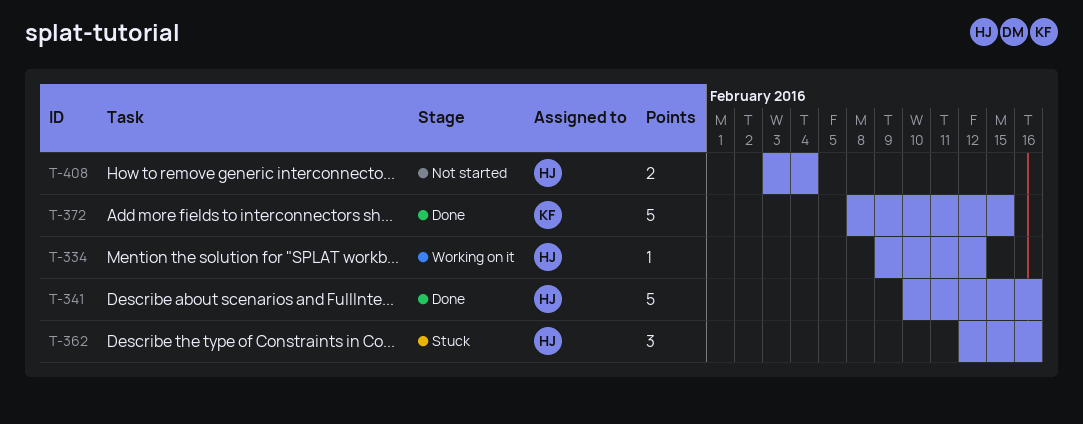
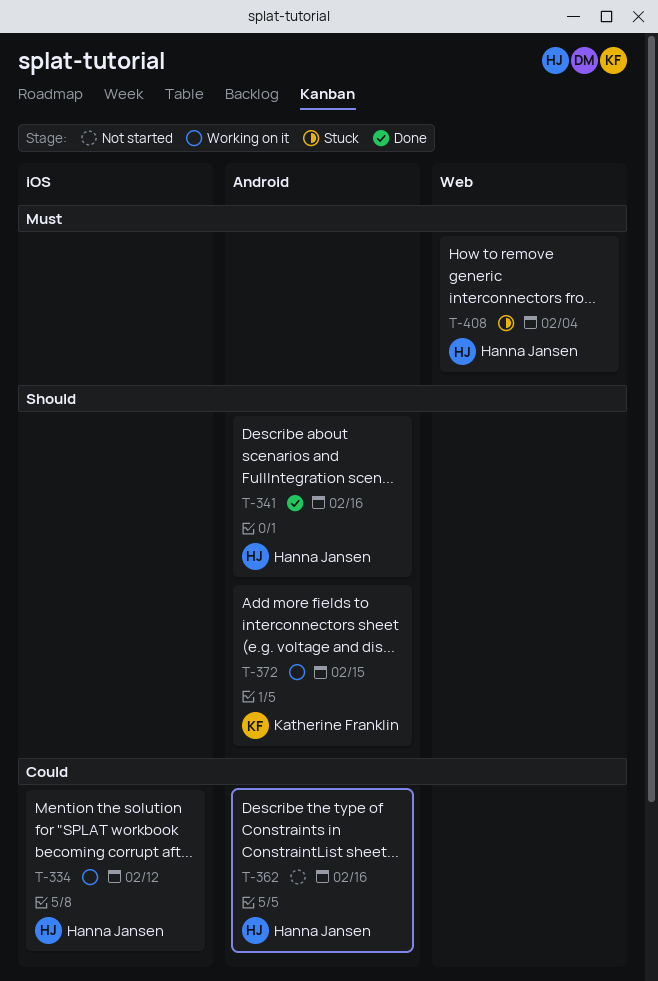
T-362, status: Stuck -> Not started
T-372, status: Done -> Working on it
T-408, status: Not started -> Stuck

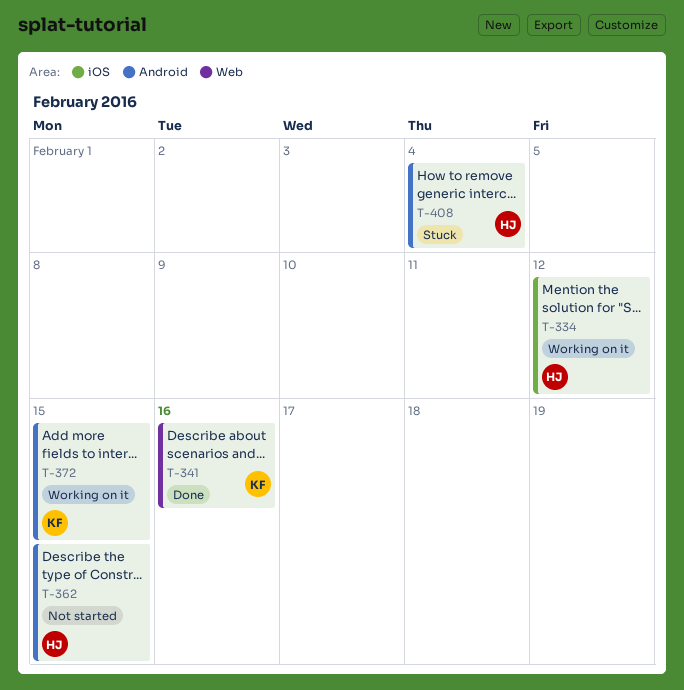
T-341, owner: Hanna Jansen -> Katherine Franklin
T-341, label: Android -> Web
T-362, due: Feb 16 -> Feb 15
T-408, label: Web -> Android

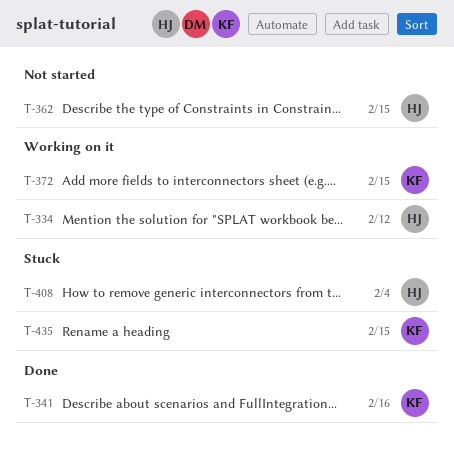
T-435: none -> present

